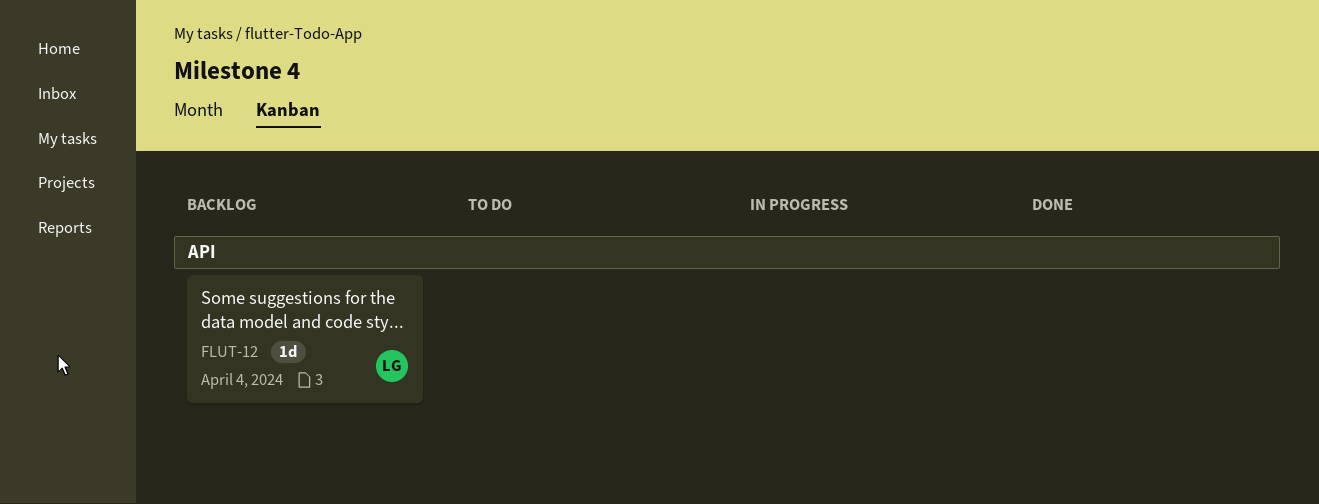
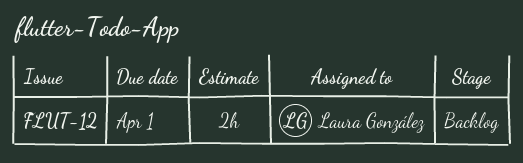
FLUT-12, estimate: 1d -> 2h
FLUT-12, due: Apr 4 -> Apr 1

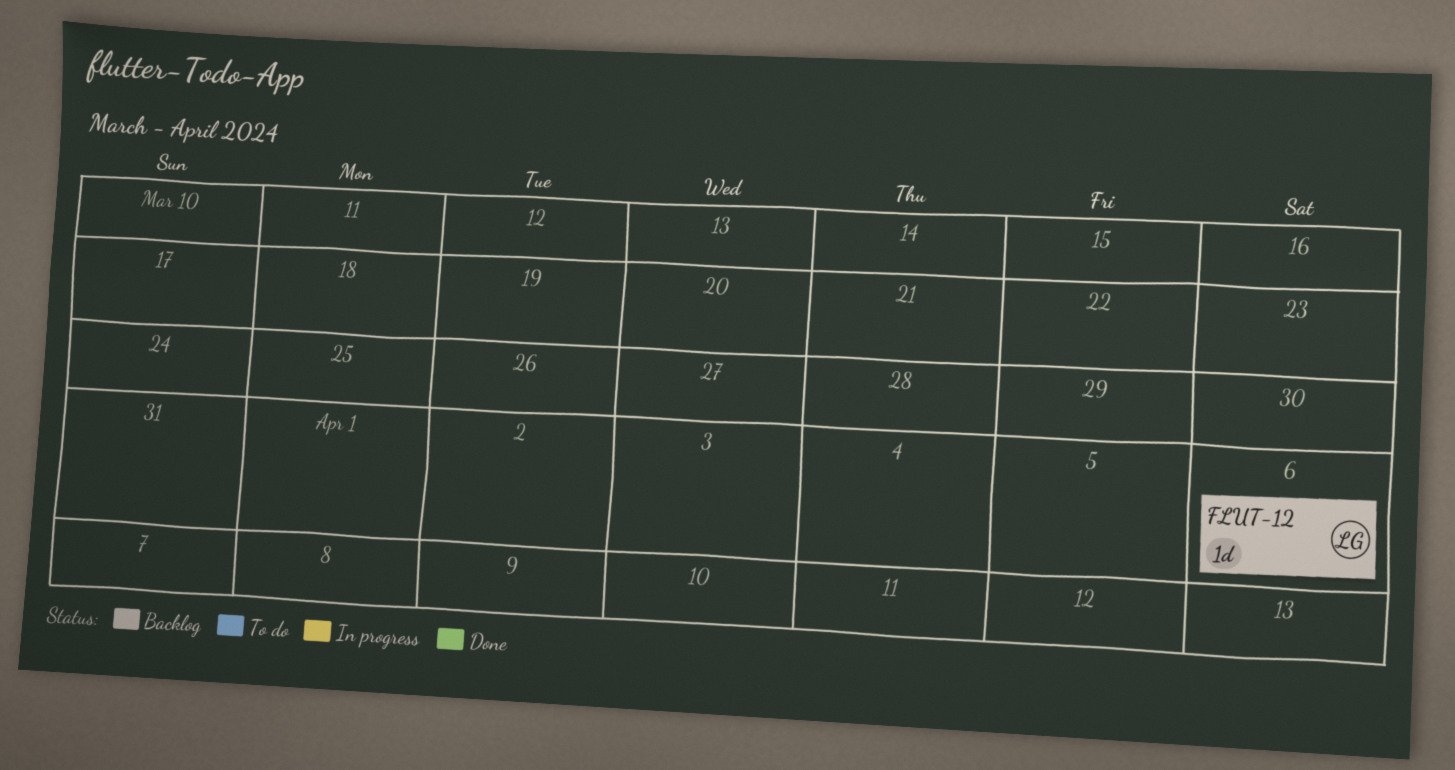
FLUT-12, estimate: 2h -> 1d
FLUT-12, due: Apr 1 -> Apr 6

